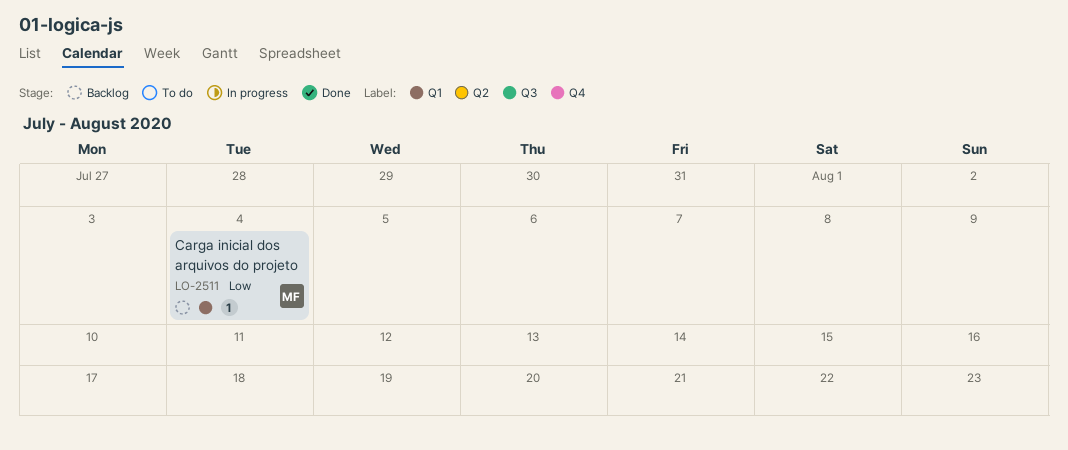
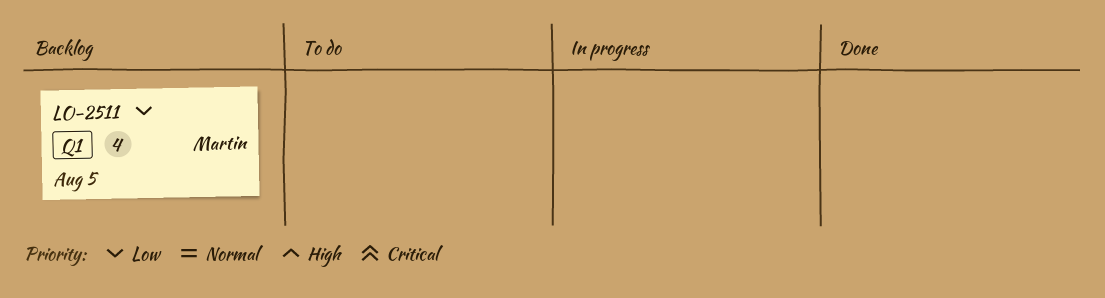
LO-2511, estimate: 1 -> 4
LO-2511, due: Aug 4 -> Aug 5

